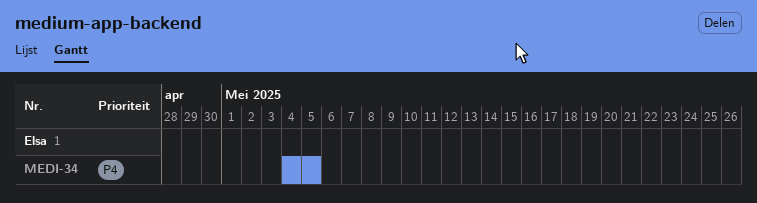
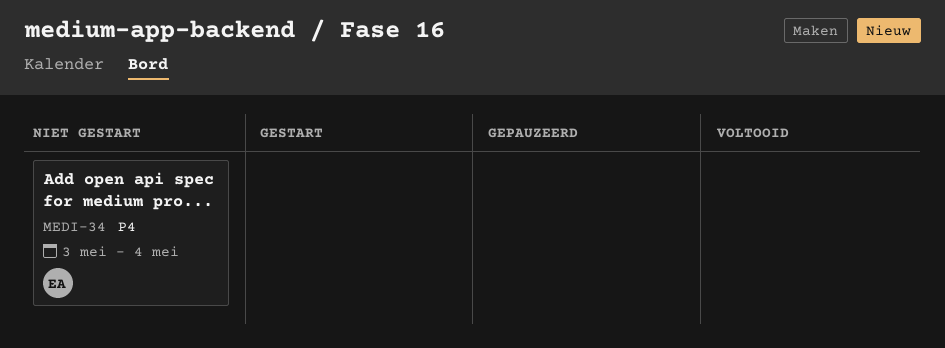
MEDI-34, start: May 4 -> May 3
MEDI-34, due: May 5 -> May 4

